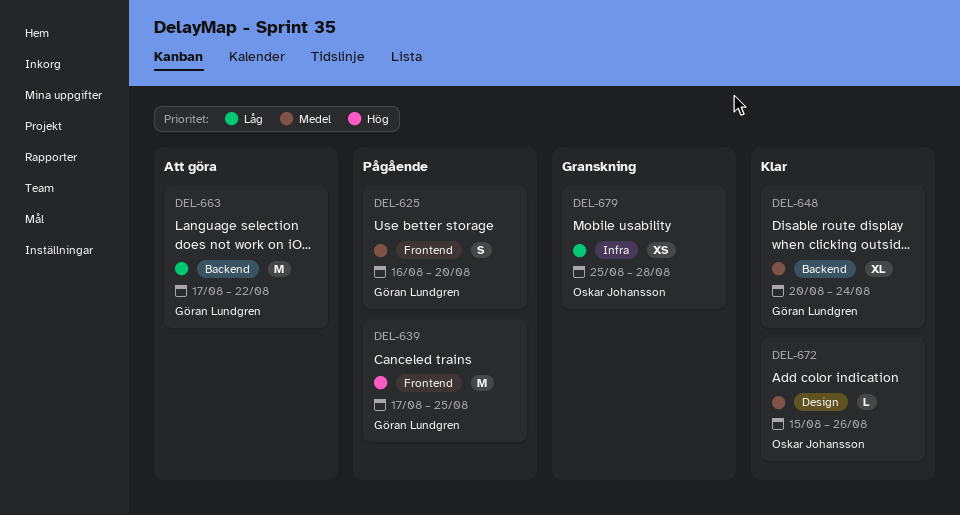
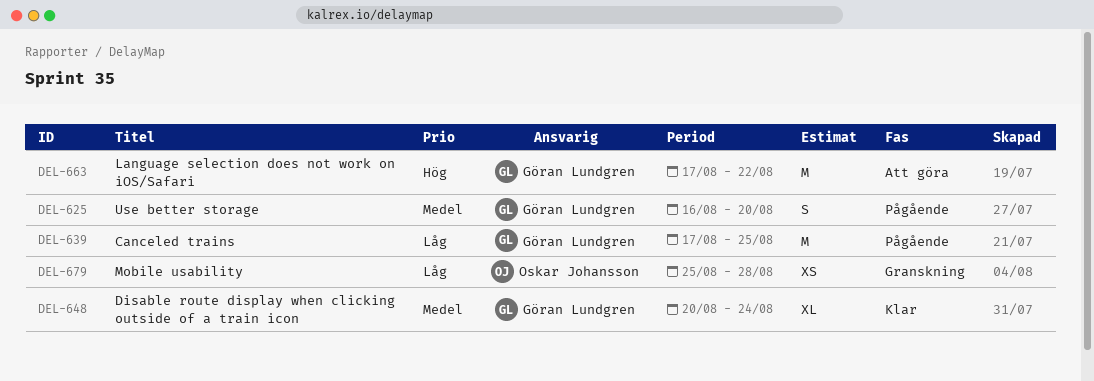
DEL-639, priority: Hög -> Låg
DEL-663, priority: Låg -> Hög
DEL-672: present -> none

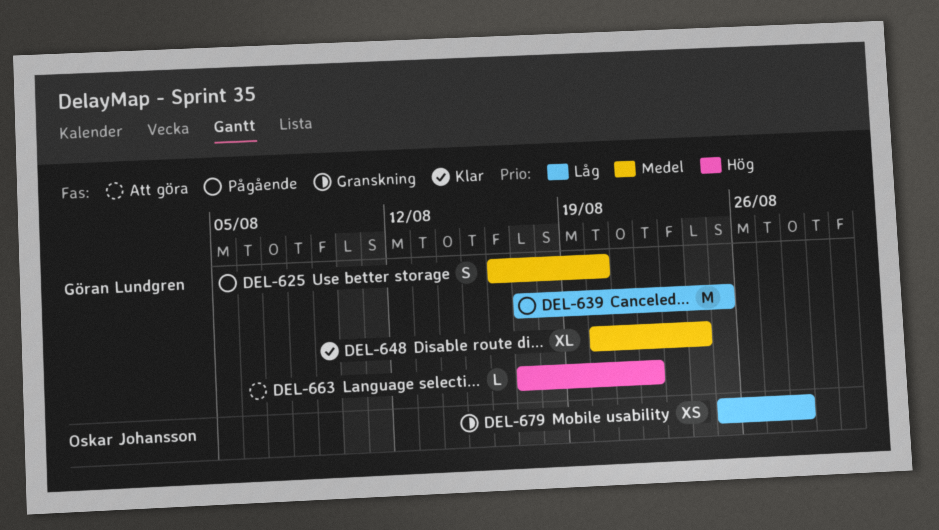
DEL-663, estimate: M -> L

